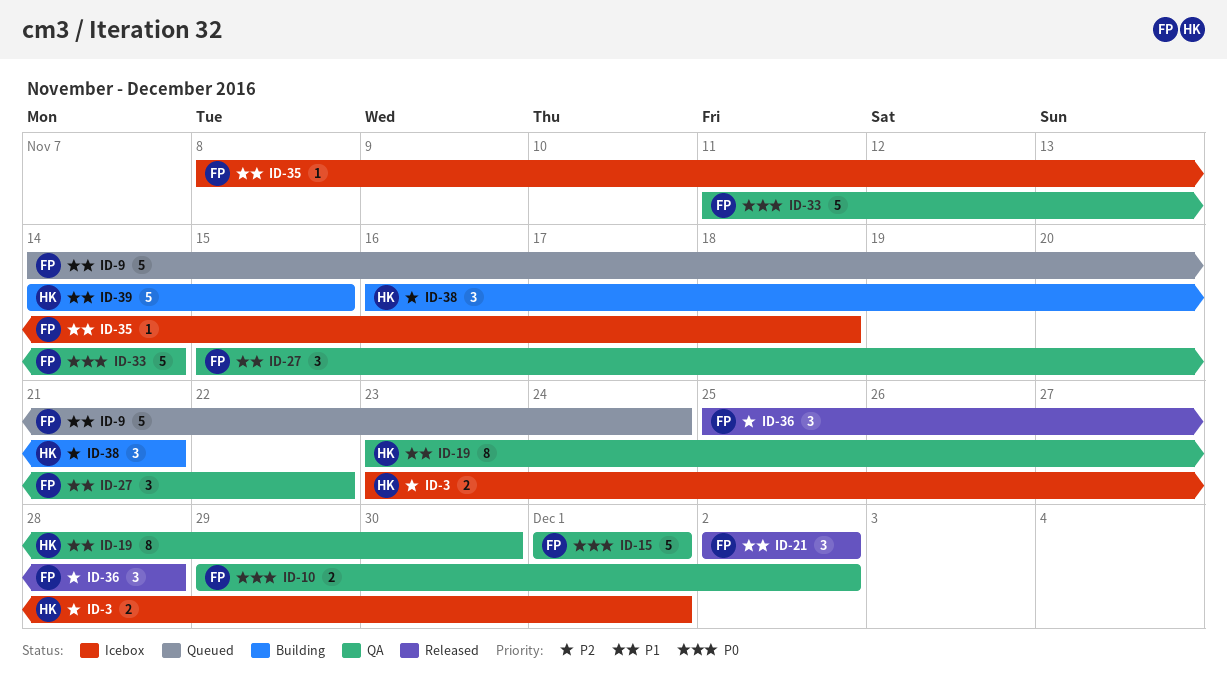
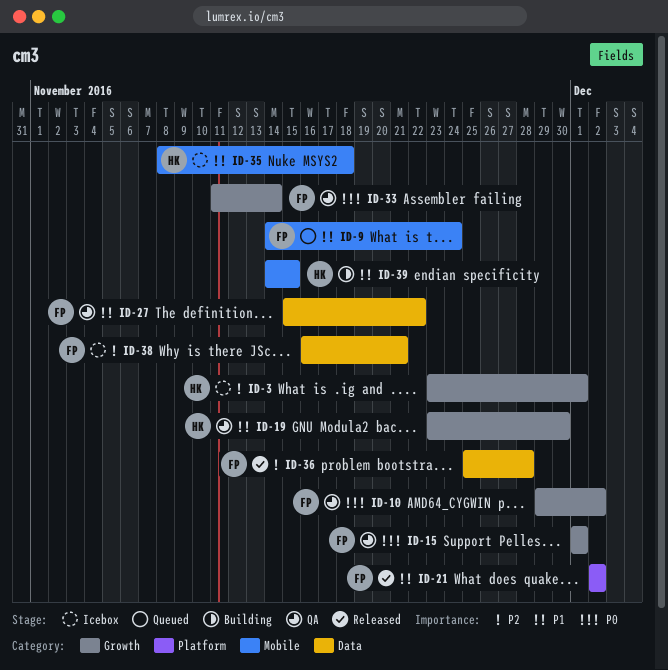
ID-35, owner: FP -> HK
ID-38, status: Building -> Icebox
ID-38, owner: HK -> FP

